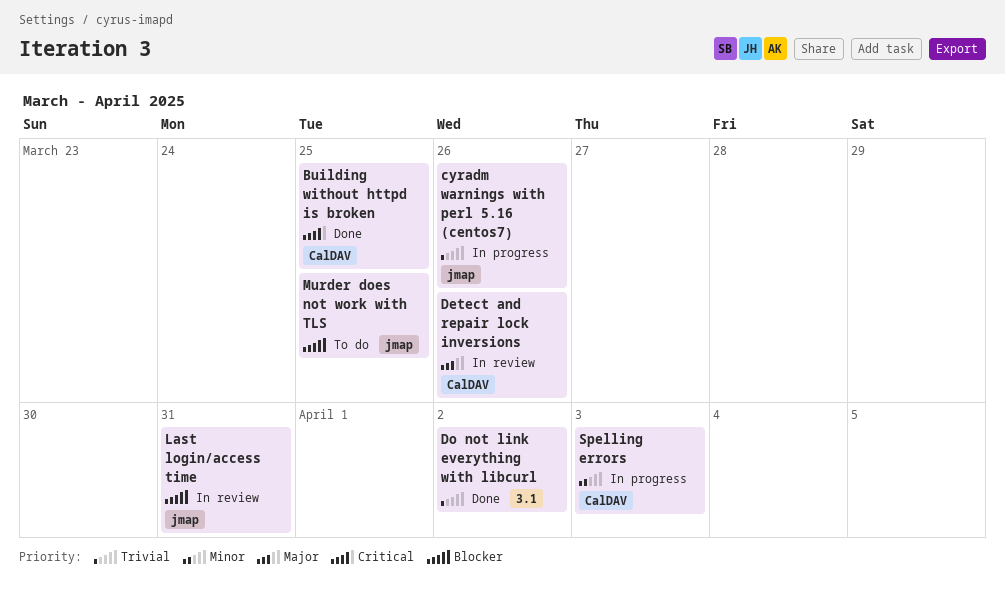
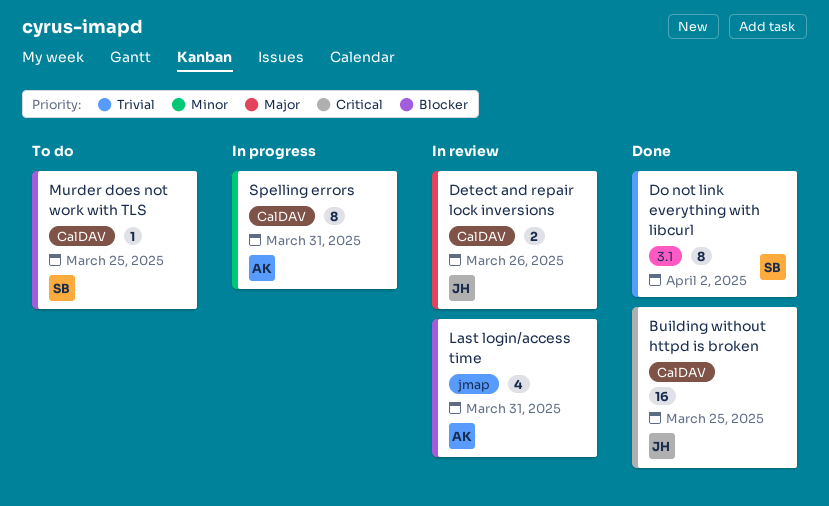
cyradm warnings with perl 5.16 (centos7): present -> none
Murder does not work with TLS, label: jmap -> CalDAV
Spelling errors, due: Apr 3 -> Mar 31

